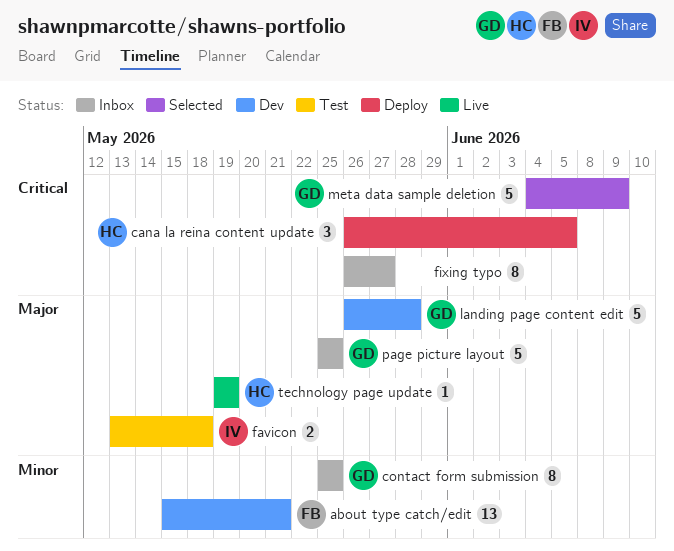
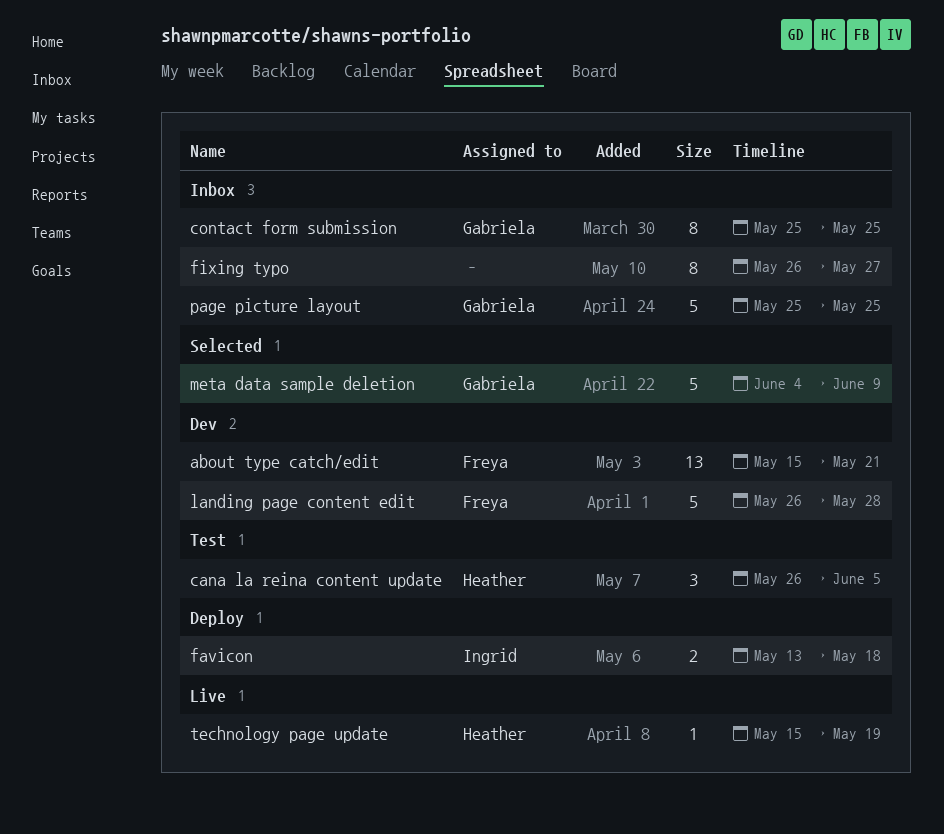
cana la reina content update, status: Deploy -> Test
favicon, status: Test -> Deploy
landing page content edit, owner: Gabriela -> Freya
technology page update, start: May 19 -> May 15

